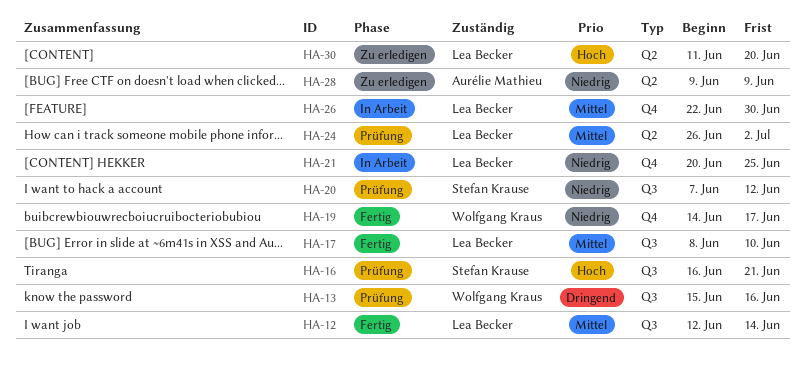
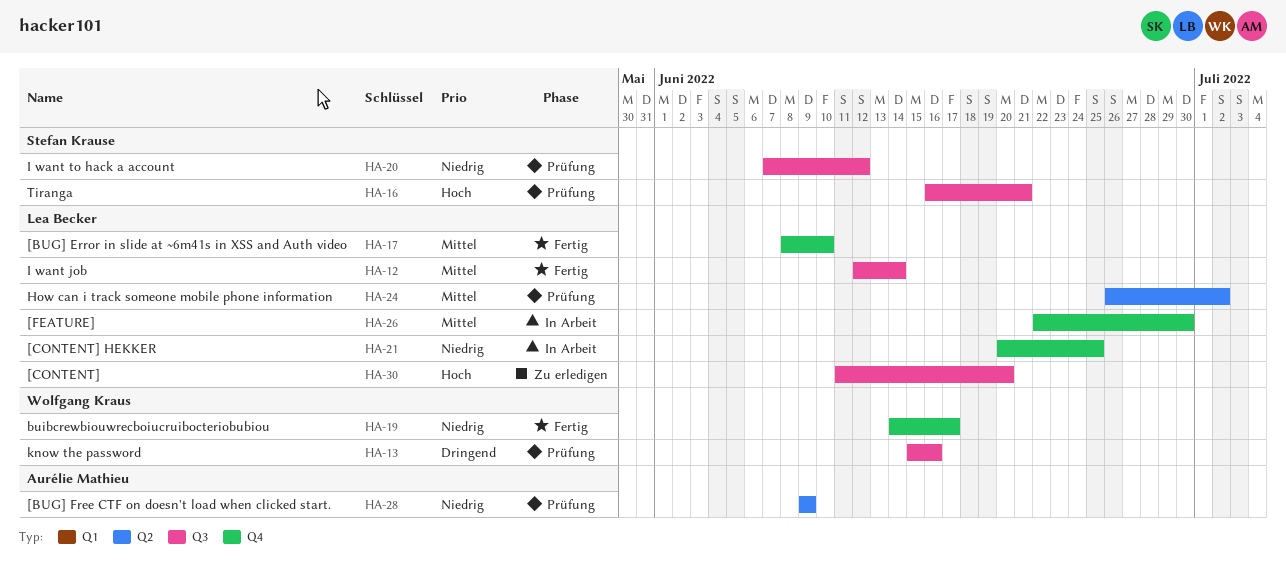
HA-17, label: Q3 -> Q4
HA-28, status: Zu erledigen -> Prüfung
HA-30, label: Q2 -> Q3

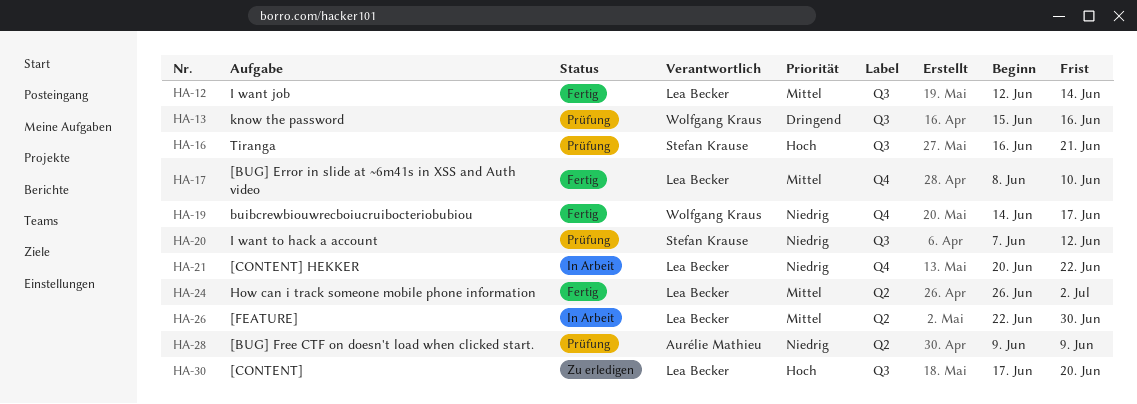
HA-21, due: Jun 25 -> Jun 22
HA-24, status: Prüfung -> Fertig
HA-26, label: Q4 -> Q2
HA-30, start: Jun 11 -> Jun 17

